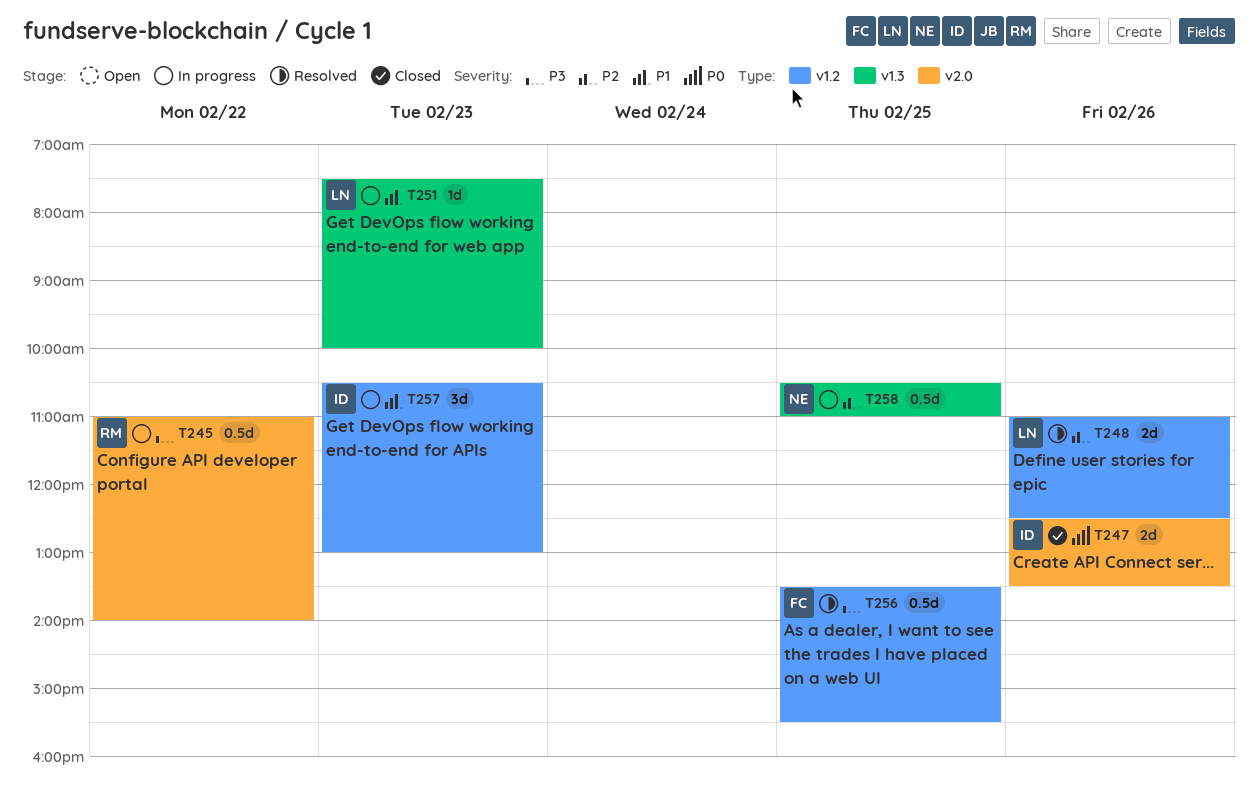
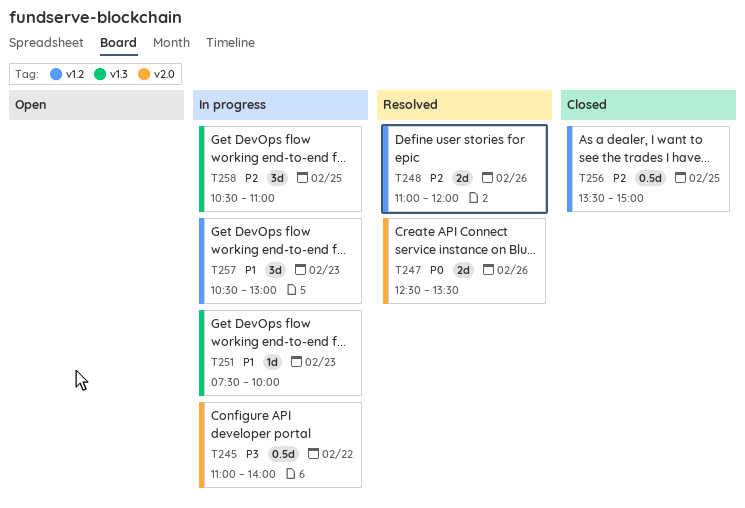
T247, status: Closed -> Resolved
T248, ends: 12:30 -> 12:00
T256, status: Resolved -> Closed
T256, priority: P3 -> P2
T256, ends: 15:30 -> 15:00
T258, estimate: 0.5d -> 3d

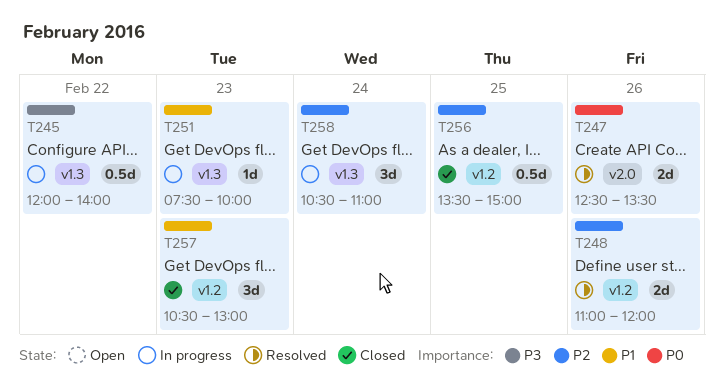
T245, label: v2.0 -> v1.3
T245, begins: 11:00 -> 12:00
T257, status: In progress -> Closed
T258, day: Feb 25 -> Feb 24

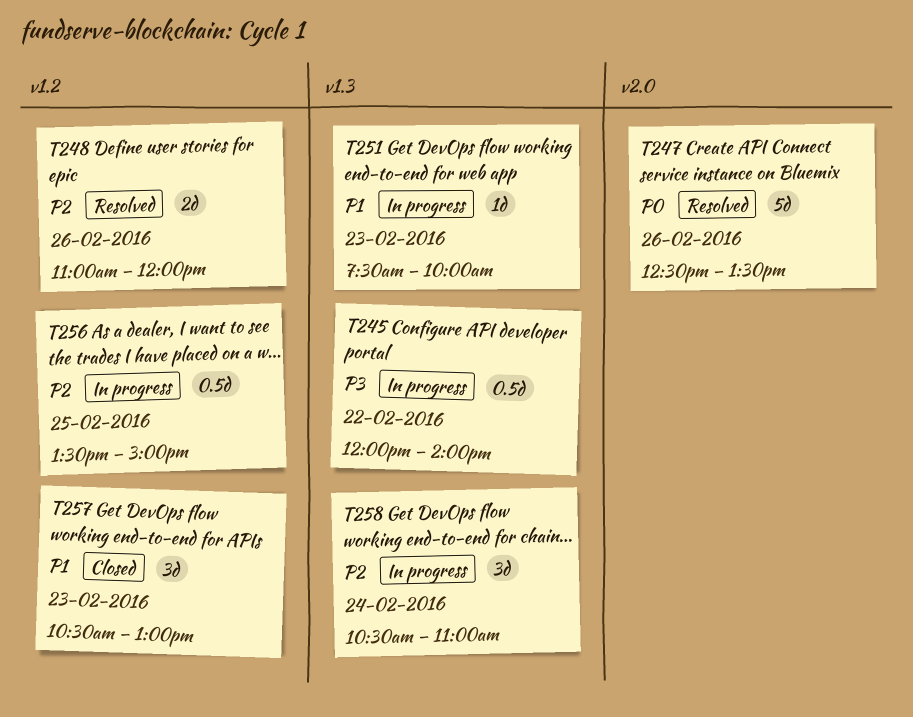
T247, estimate: 2d -> 5d
T256, status: Closed -> In progress

